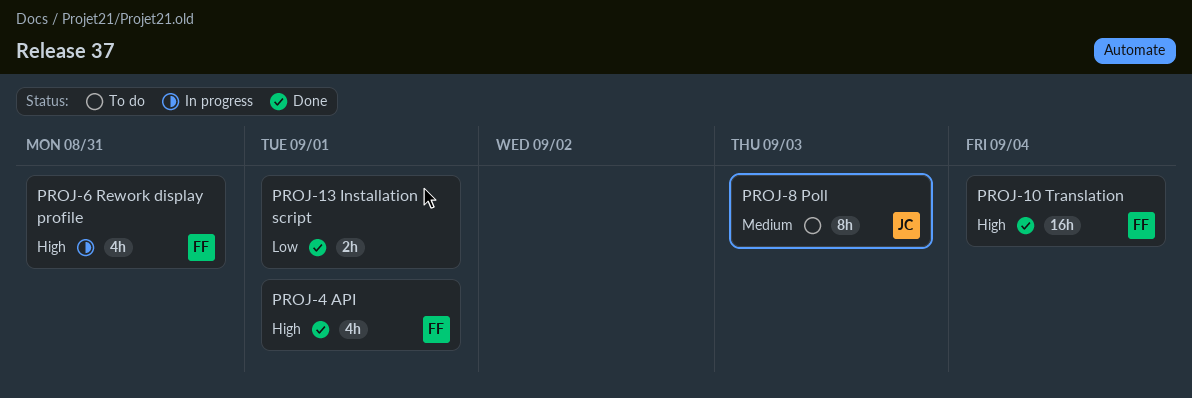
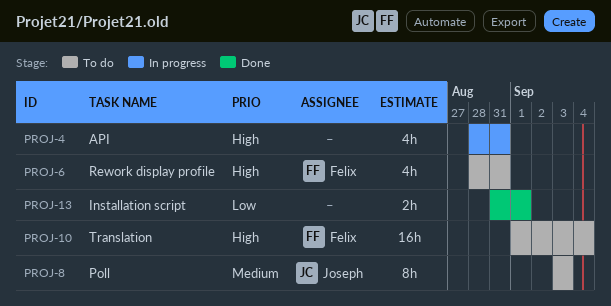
PROJ-4, status: Done -> In progress
PROJ-4, owner: Felix -> none
PROJ-4, due: Sep 1 -> Aug 31
PROJ-6, status: In progress -> To do
PROJ-10, status: Done -> To do

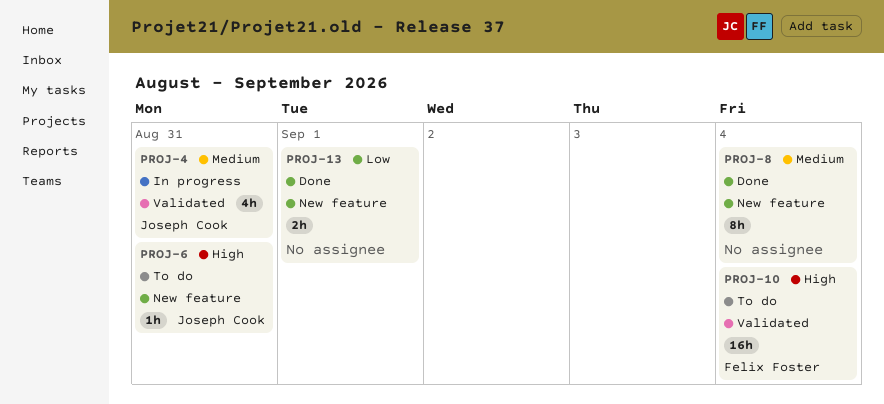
PROJ-4, owner: none -> Joseph Cook
PROJ-4, priority: High -> Medium
PROJ-6, owner: Felix Foster -> Joseph Cook
PROJ-6, estimate: 4h -> 1h
PROJ-8, status: To do -> Done
PROJ-8, owner: Joseph Cook -> none
PROJ-8, due: Sep 3 -> Sep 4

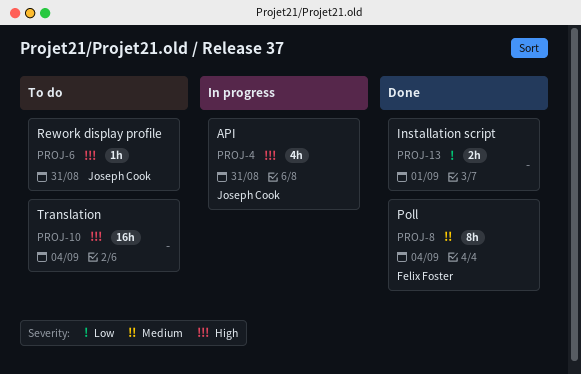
PROJ-4, priority: Medium -> High
PROJ-8, owner: none -> Felix Foster
PROJ-10, owner: Felix Foster -> none

